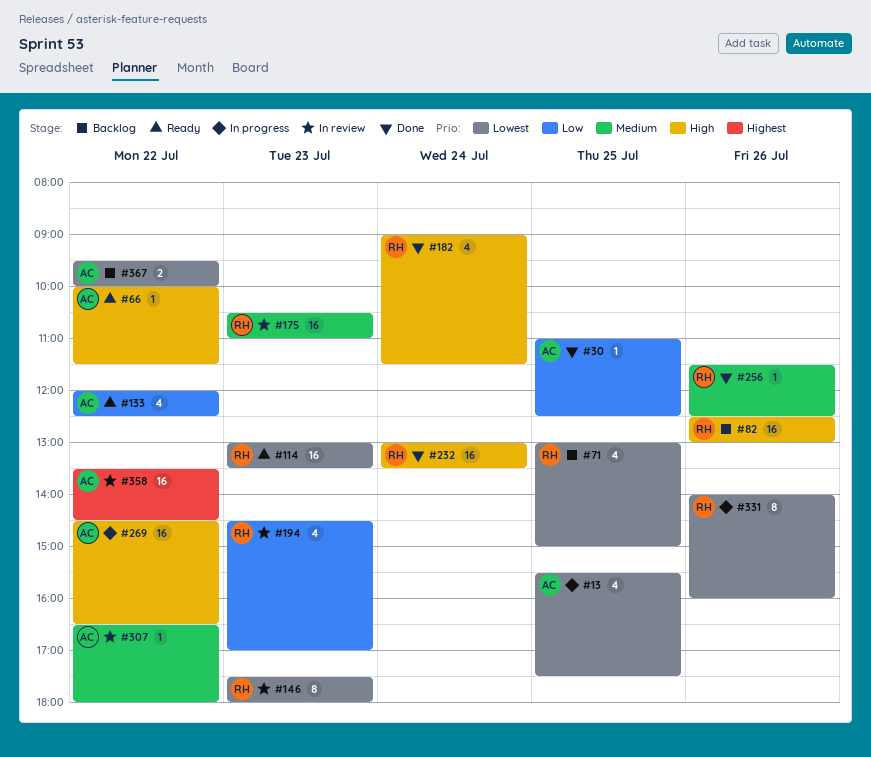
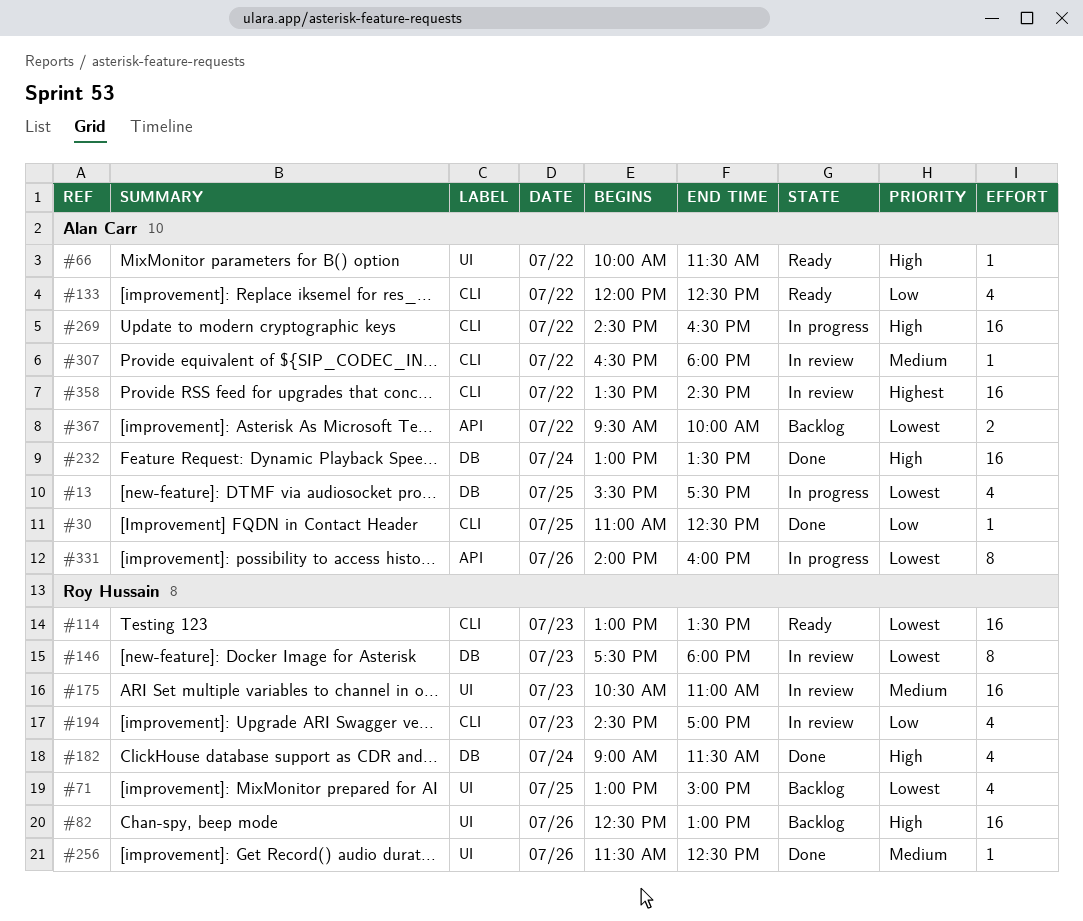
#232, owner: Roy Hussain -> Alan Carr
#331, owner: Roy Hussain -> Alan Carr

